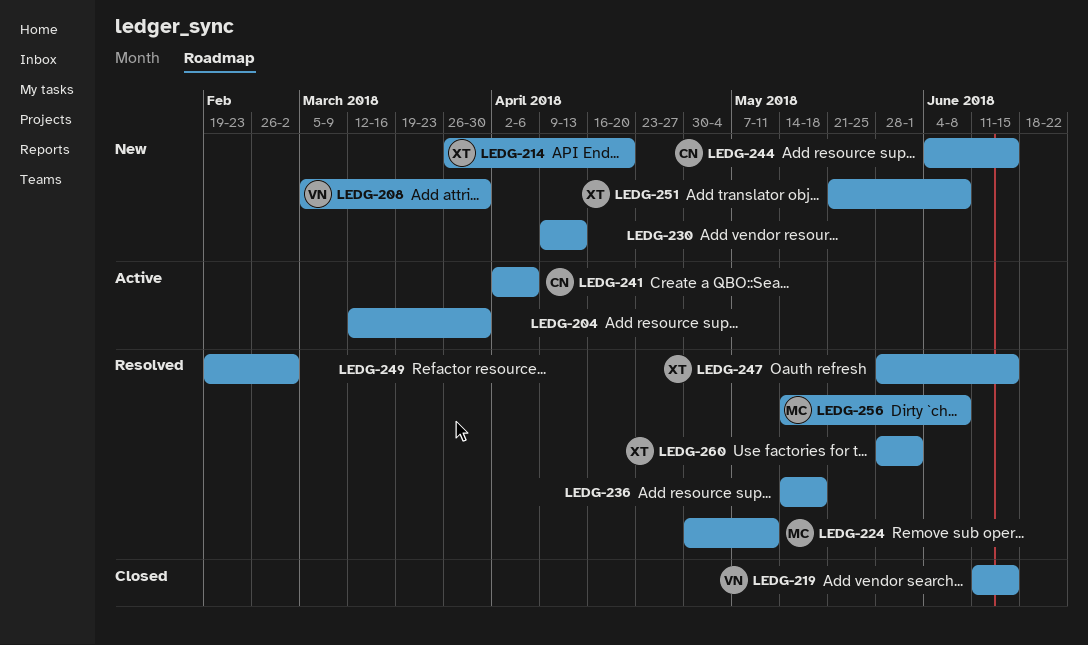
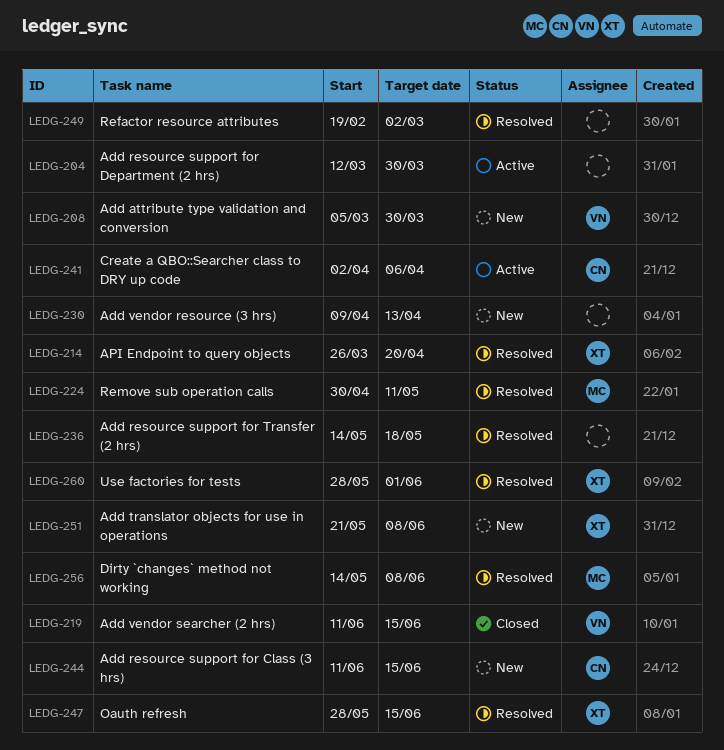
LEDG-214, status: New -> Resolved
LEDG-244, start: Jun 4 -> Jun 11

